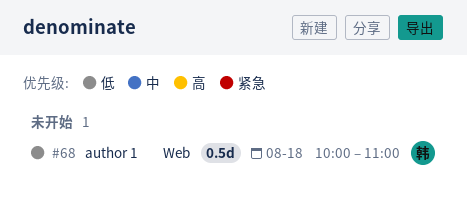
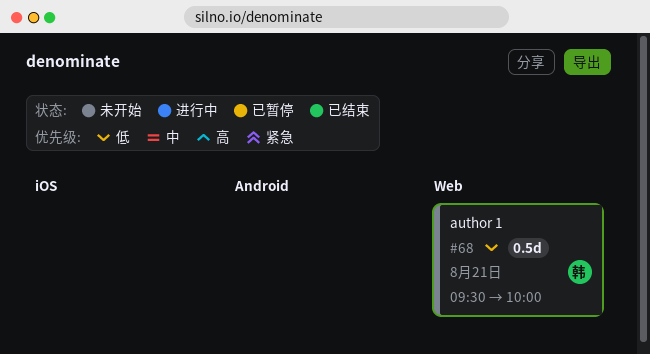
#68, day: Aug 18 -> Aug 21
#68, begins: 10:00 -> 09:30
#68, ends: 11:00 -> 10:00

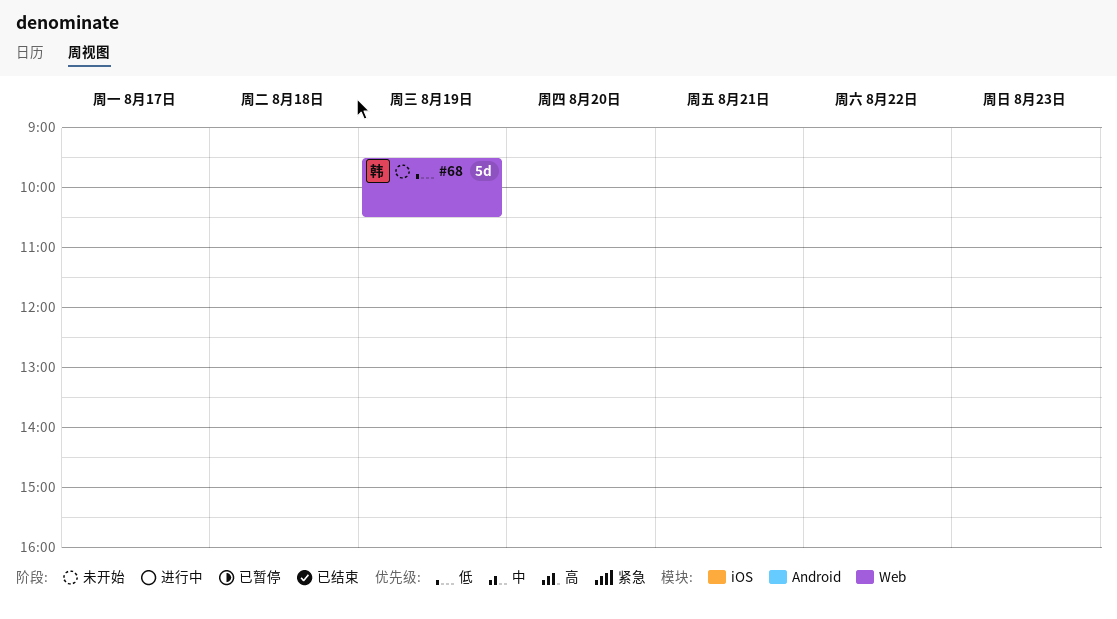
#68, estimate: 0.5d -> 5d
#68, day: Aug 21 -> Aug 19
#68, ends: 10:00 -> 10:30

